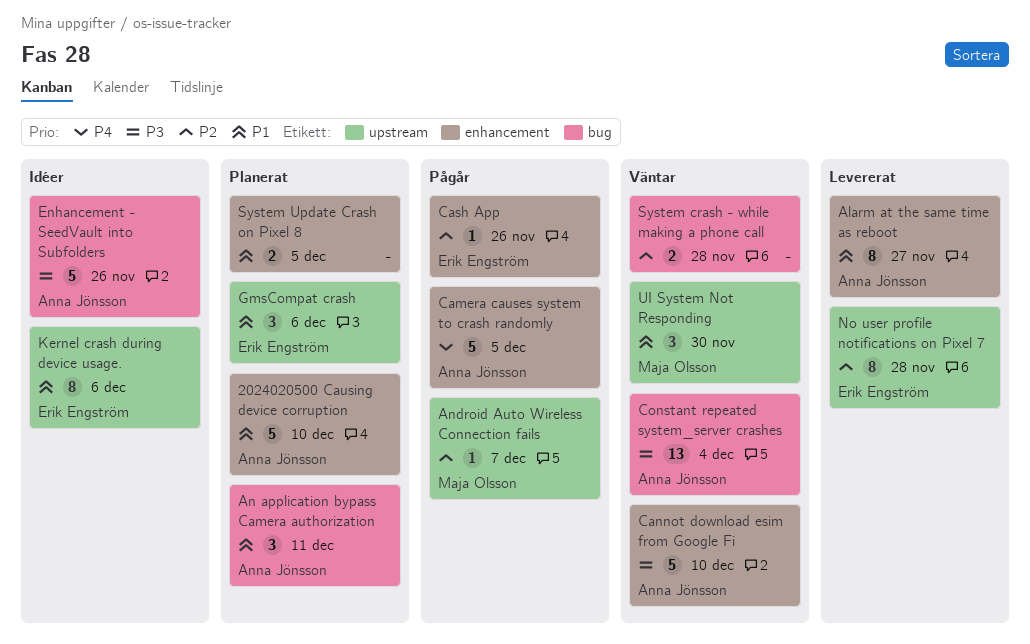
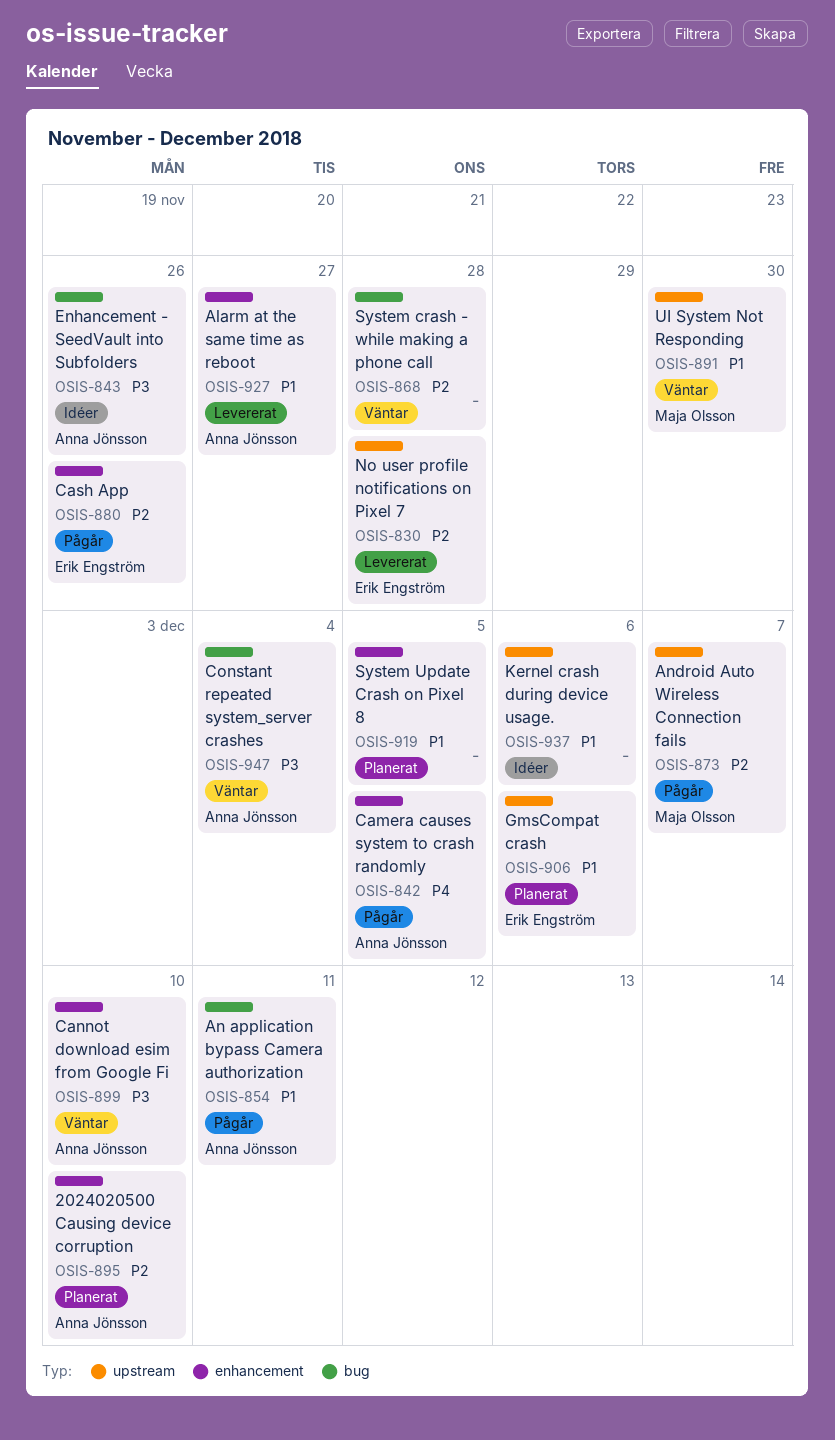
2024020500 Causing device corruption, priority: P1 -> P2
An application bypass Camera authorization, status: Planerat -> Pågår
Kernel crash during device usage., owner: Erik Engström -> none

